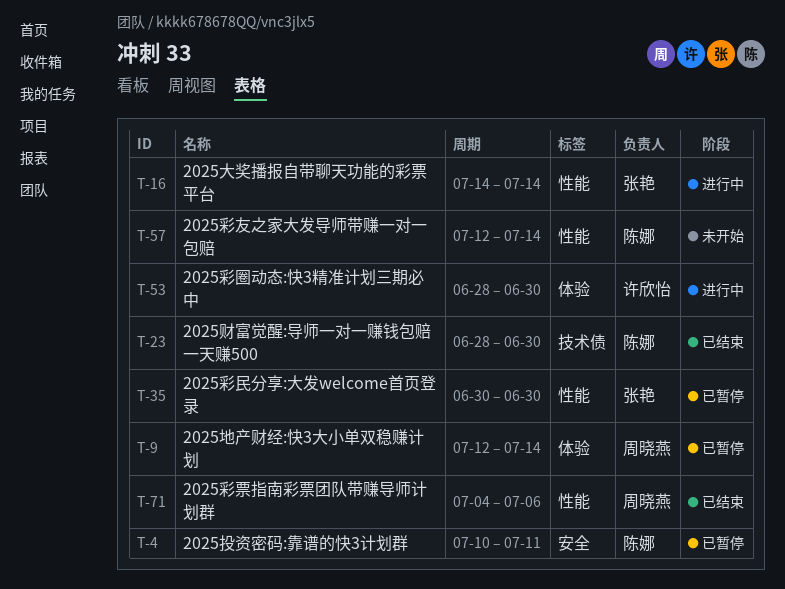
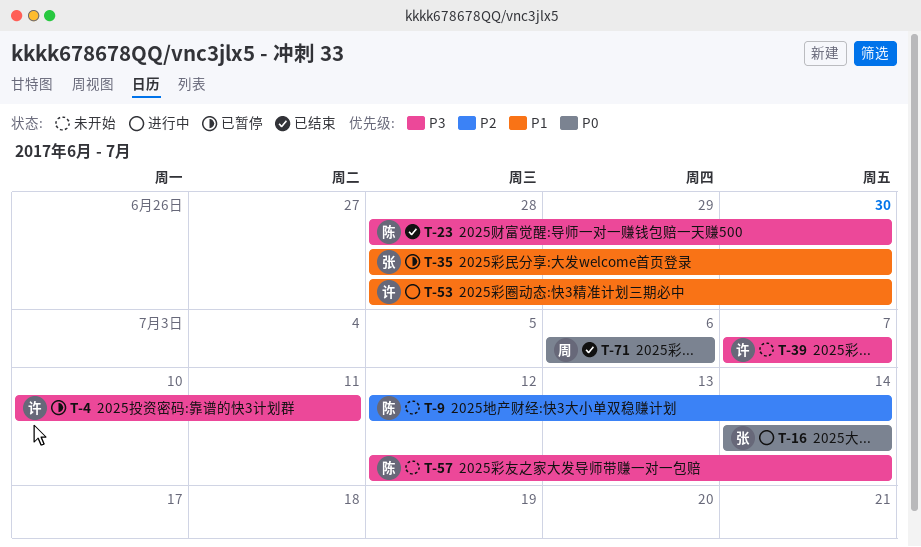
T-4, owner: 陈娜 -> 许欣怡
T-9, status: 已暂停 -> 未开始
T-9, owner: 周晓燕 -> 陈娜
T-35, start: Jun 30 -> Jun 28
T-39: none -> present
T-71, start: Jul 4 -> Jul 6

